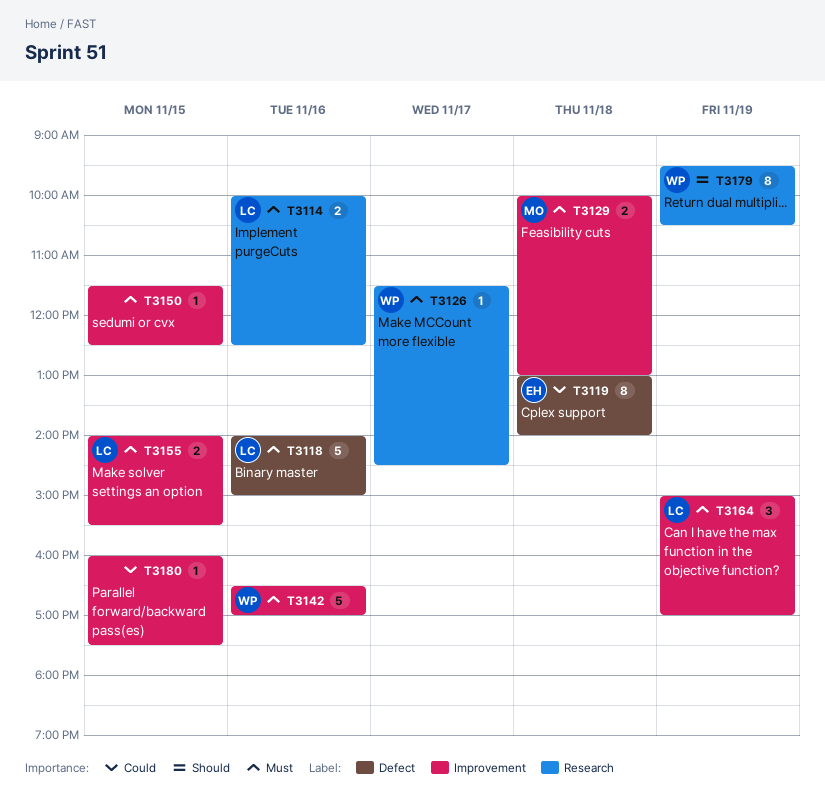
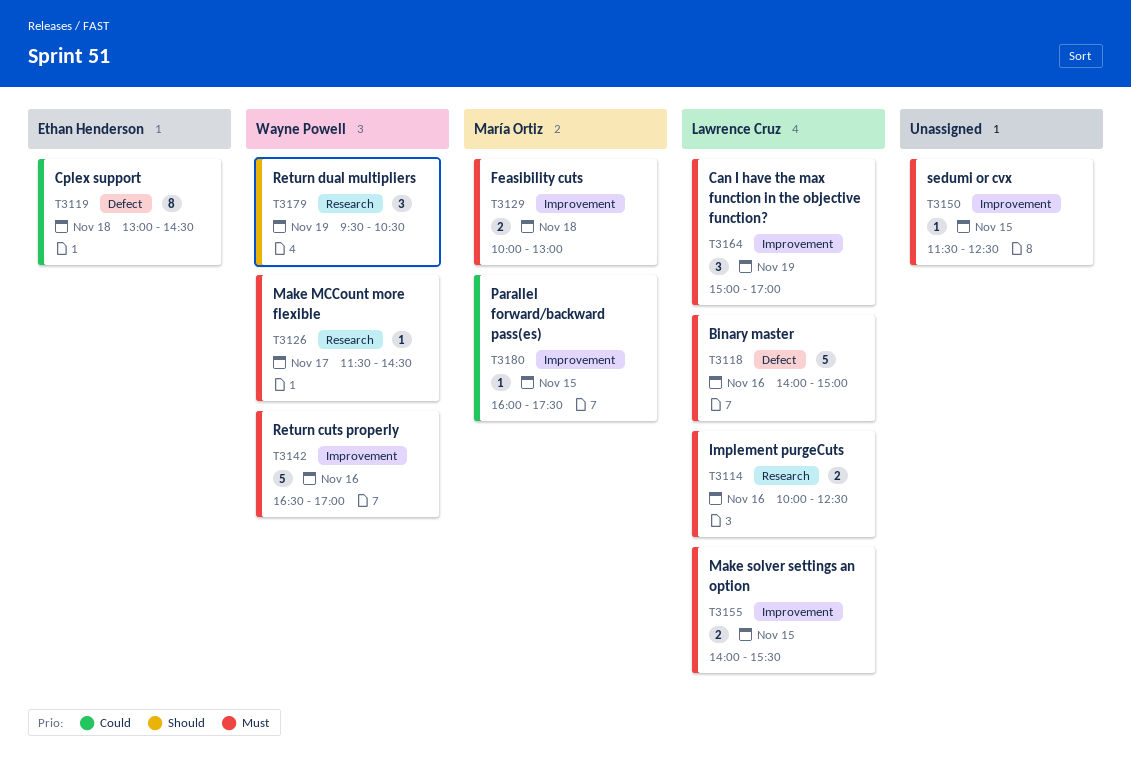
T3119, ends: 14:00 -> 14:30
T3179, estimate: 8 -> 3
T3180, owner: none -> María Ortiz

